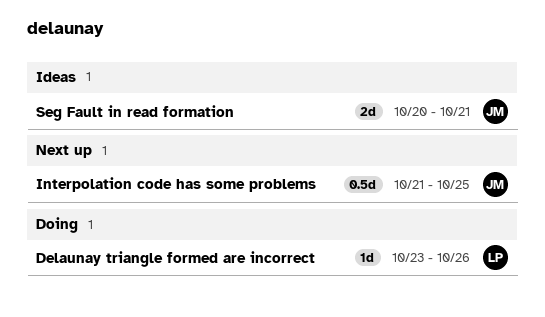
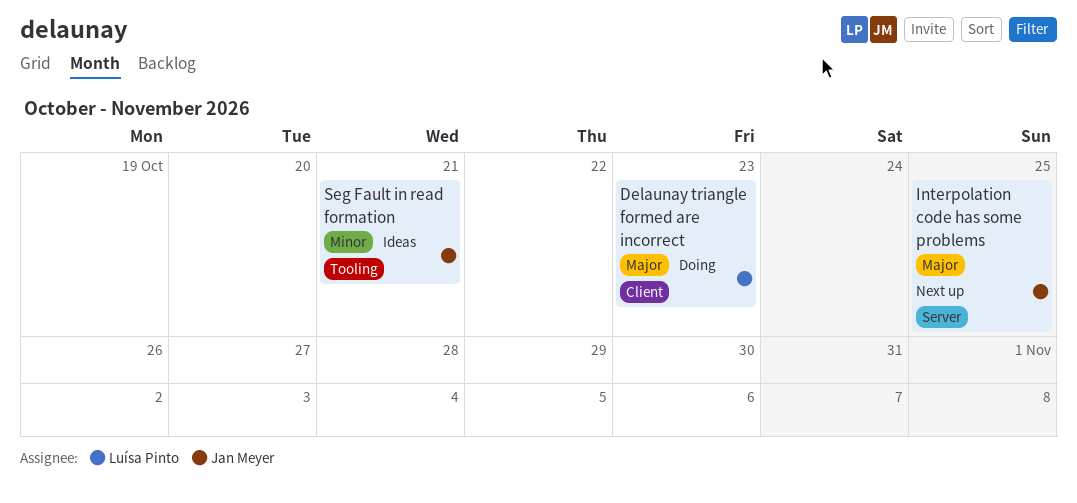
Delaunay triangle formed are incorrect, due: Oct 26 -> Oct 23

